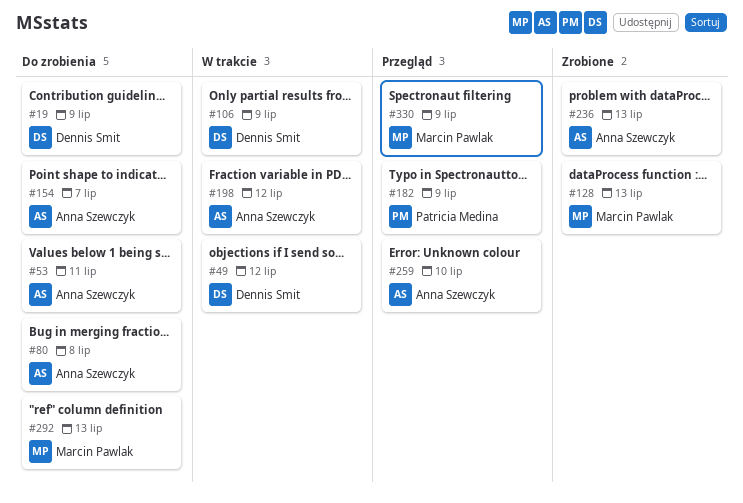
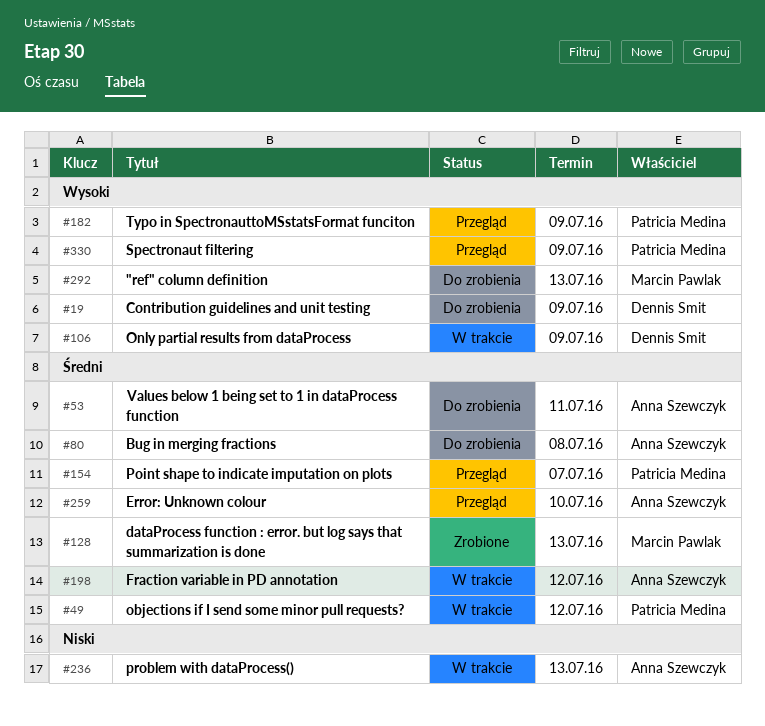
#49, owner: Dennis Smit -> Patricia Medina
#154, status: Do zrobienia -> Przegląd
#154, owner: Anna Szewczyk -> Patricia Medina
#236, status: Zrobione -> W trakcie
#330, owner: Marcin Pawlak -> Patricia Medina

